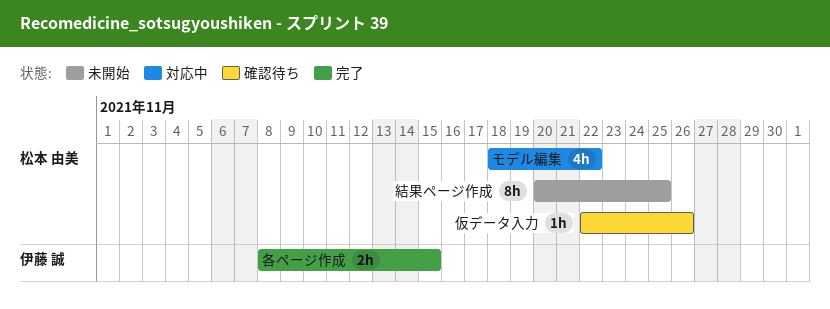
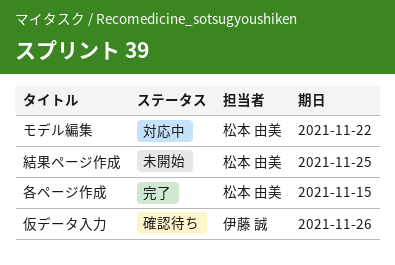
仮データ入力, owner: 松本 由美 -> 伊藤 誠
各ページ作成, owner: 伊藤 誠 -> 松本 由美

